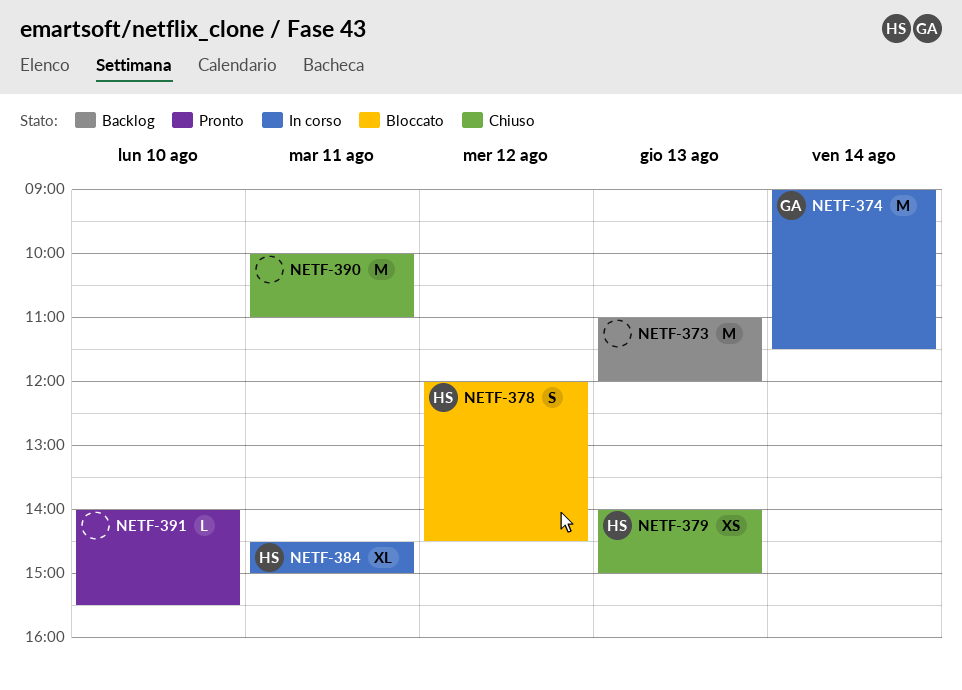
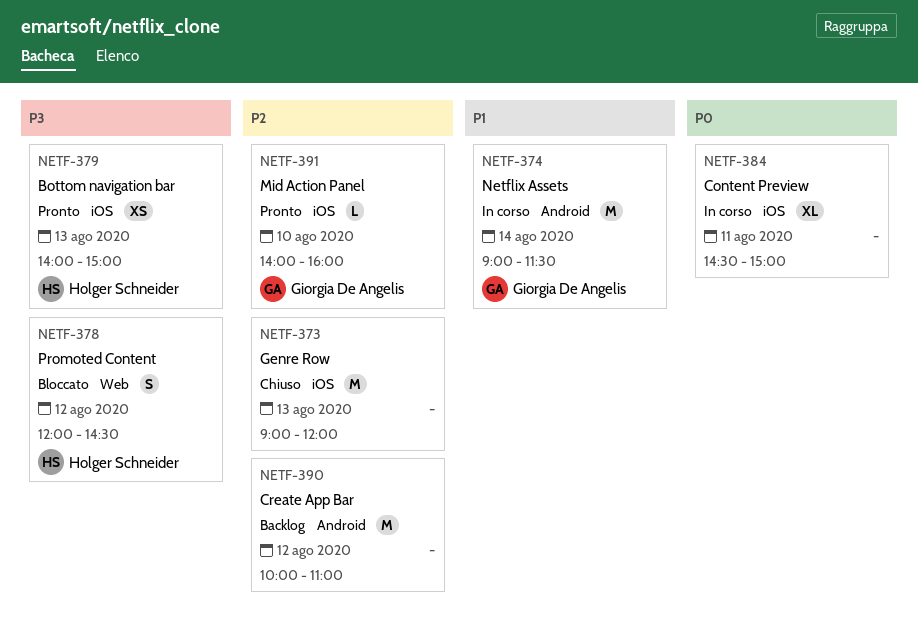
NETF-373, status: Backlog -> Chiuso
NETF-373, begins: 11:00 -> 09:00
NETF-379, status: Chiuso -> Pronto
NETF-384, owner: Holger Schneider -> none
NETF-390, status: Chiuso -> Backlog
NETF-390, day: Aug 11 -> Aug 12
NETF-391, owner: none -> Giorgia De Angelis
NETF-391, ends: 15:30 -> 16:00

